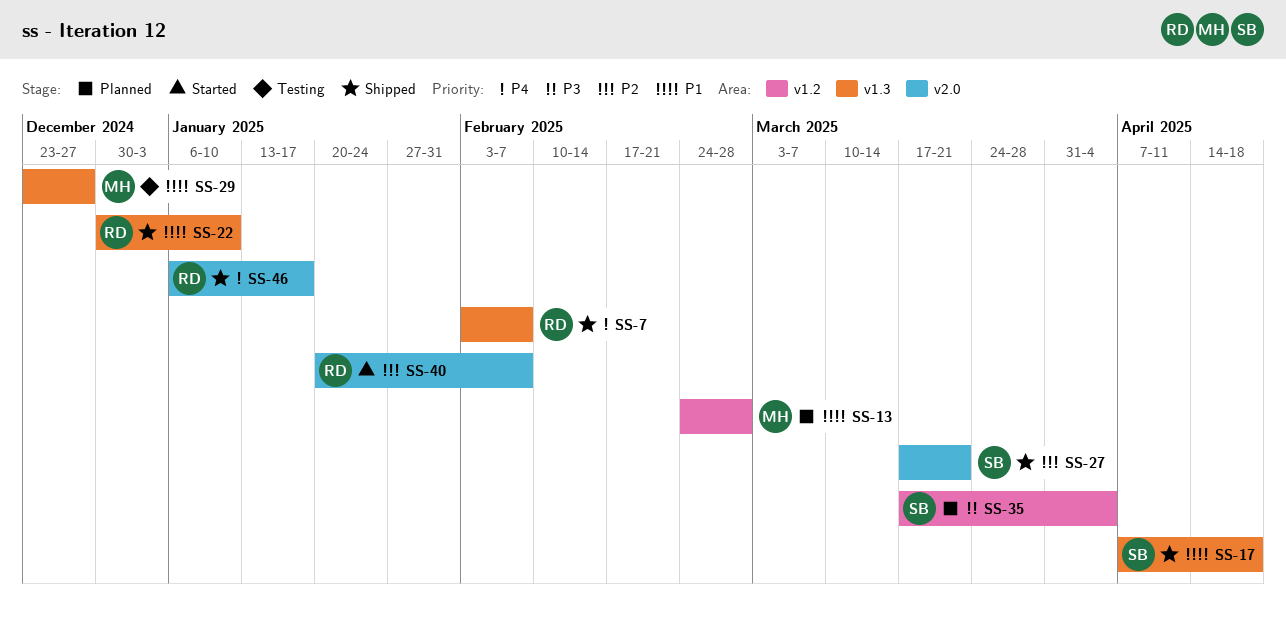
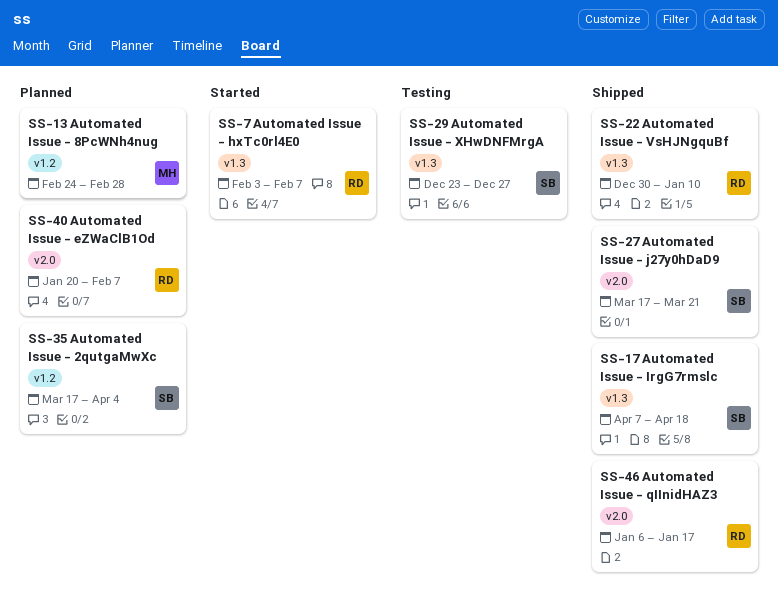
SS-7, status: Shipped -> Started
SS-29, owner: MH -> SB
SS-40, status: Started -> Planned

